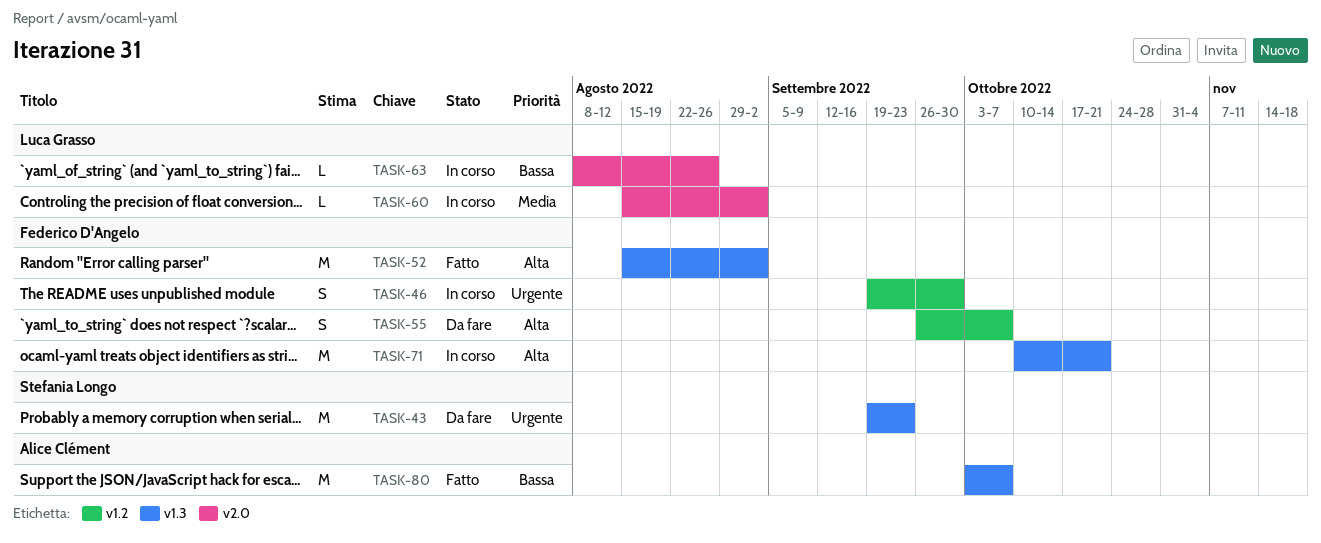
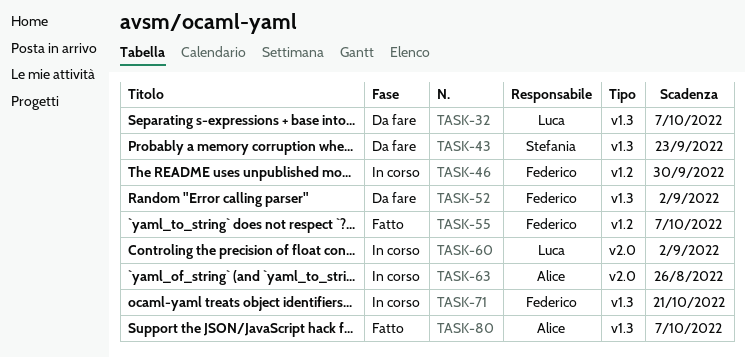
TASK-32: none -> present
TASK-52, status: Fatto -> Da fare
TASK-55, status: Da fare -> Fatto
TASK-63, owner: Luca Grasso -> Alice Clément

